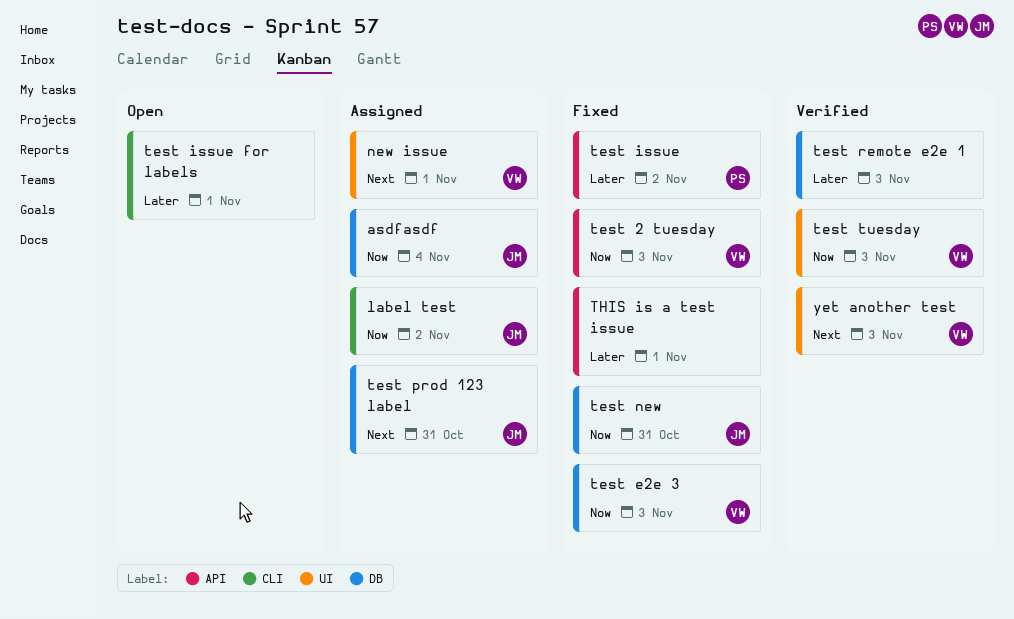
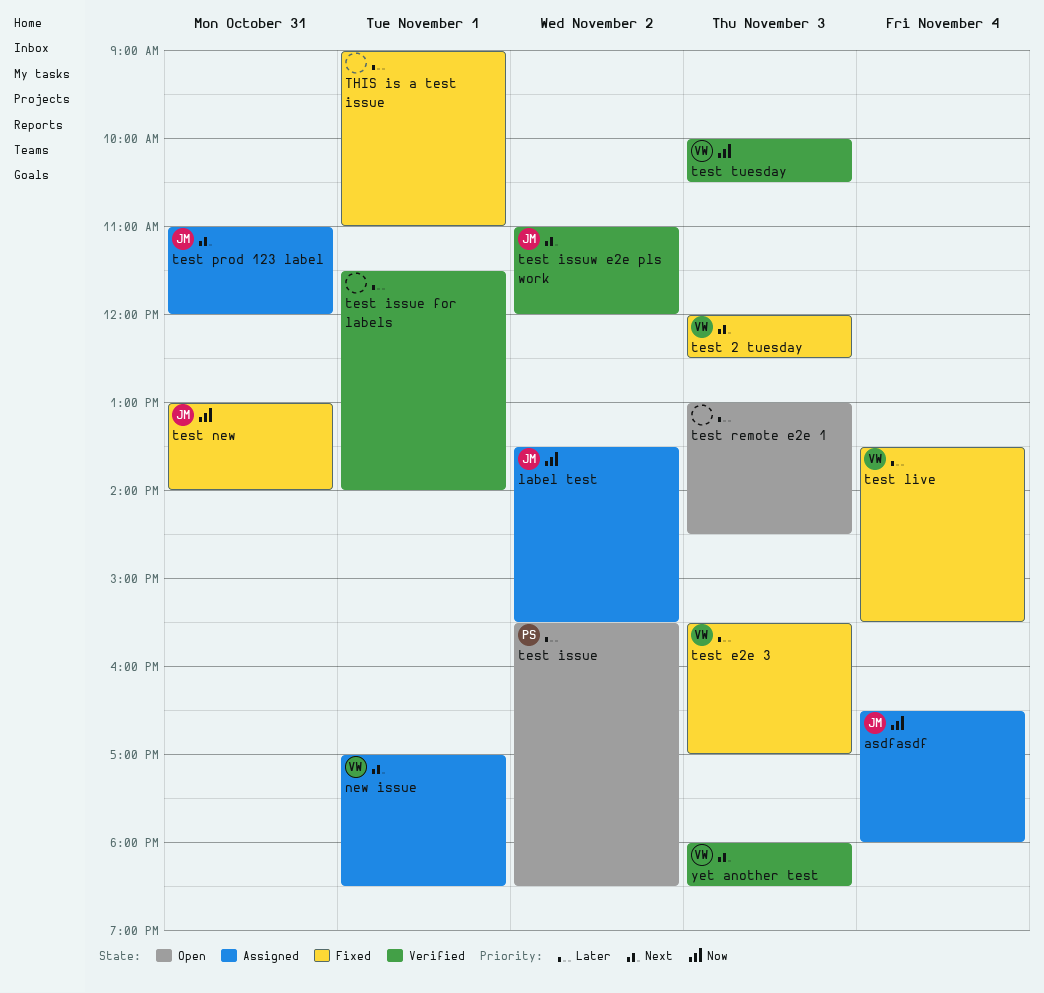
test 2 tuesday, priority: Now -> Next
test e2e 3, priority: Now -> Later
test issue, status: Fixed -> Open
test issue for labels, status: Open -> Verified
test issuw e2e pls work: none -> present
test live: none -> present
test remote e2e 1, status: Verified -> Open

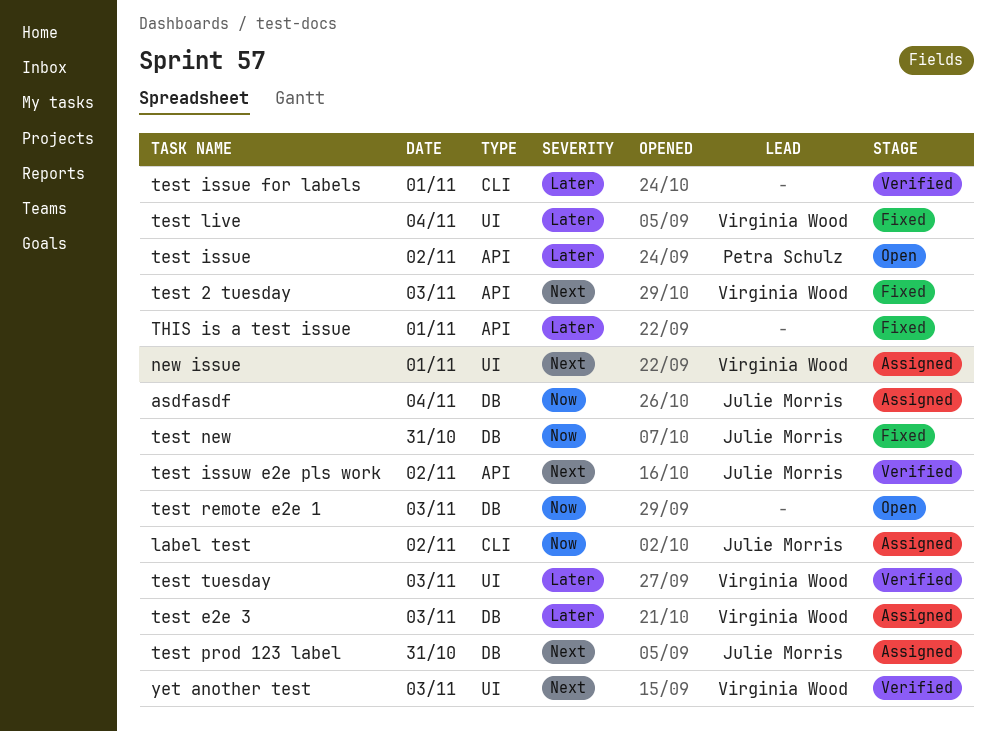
test e2e 3, status: Fixed -> Assigned
test remote e2e 1, priority: Later -> Now
test tuesday, priority: Now -> Later

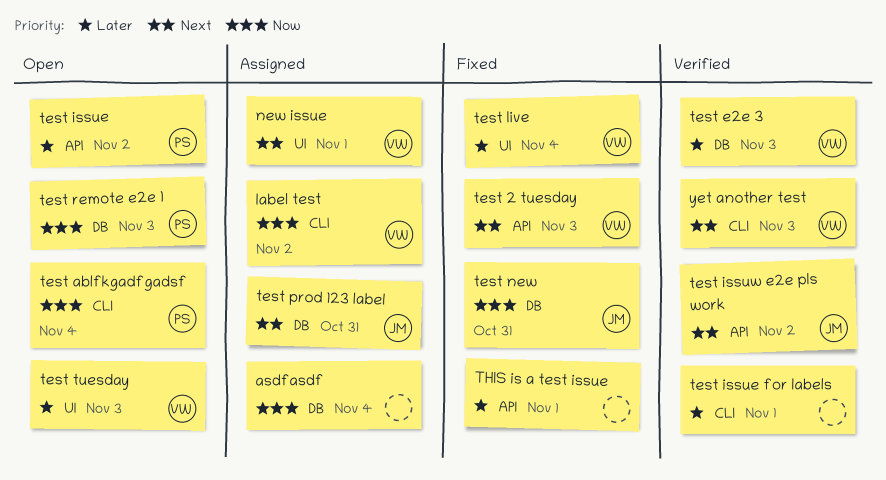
asdfasdf, owner: Julie Morris -> none
label test, owner: Julie Morris -> Virginia Wood
test ablfkgadfgadsf: none -> present
test e2e 3, status: Assigned -> Verified
test remote e2e 1, owner: none -> Petra Schulz
test tuesday, status: Verified -> Open
yet another test, label: UI -> CLI

